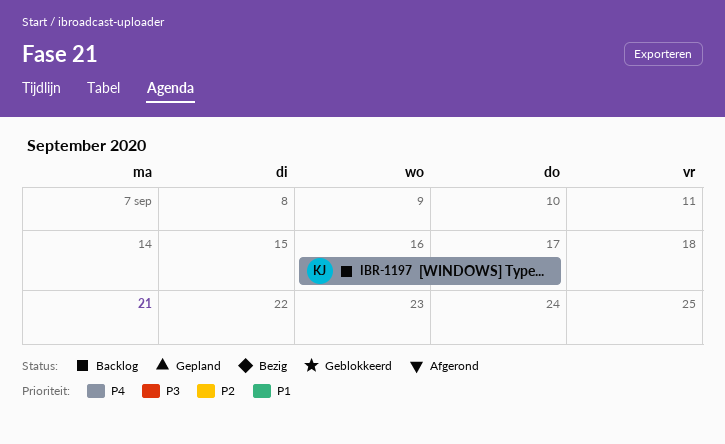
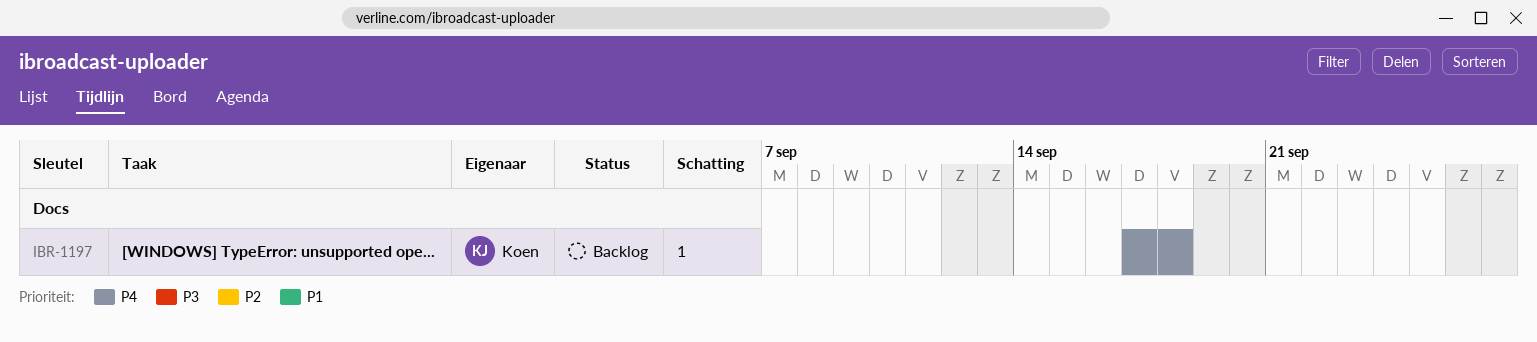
IBR-1197, start: Sep 16 -> Sep 17
IBR-1197, due: Sep 17 -> Sep 18

